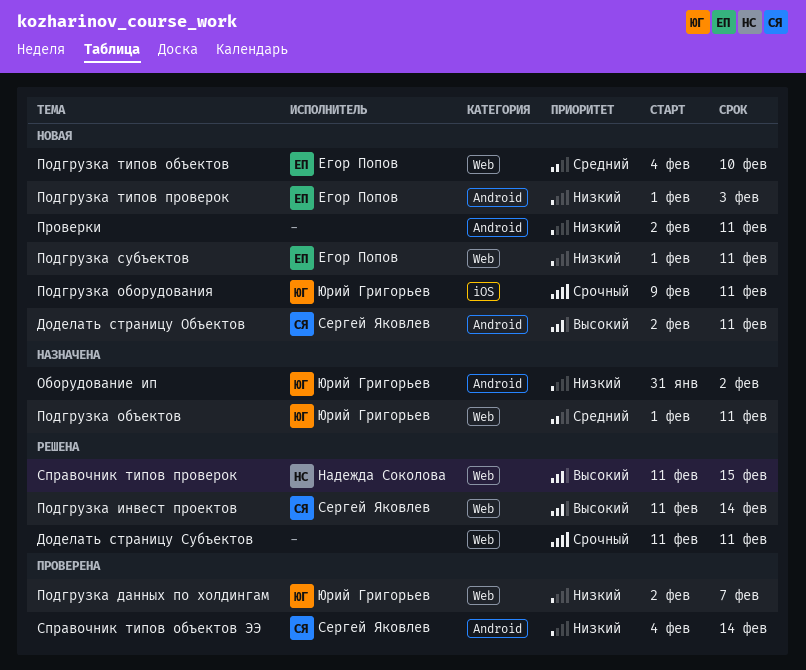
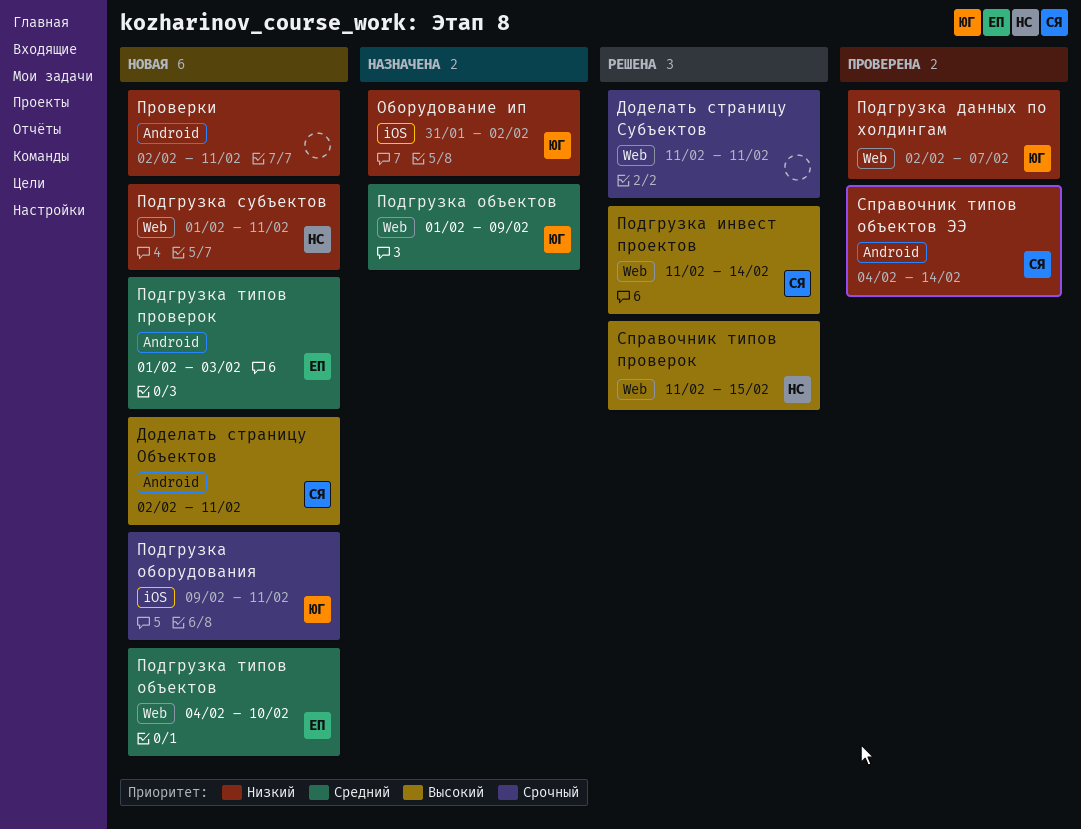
Оборудование ип, label: Android -> iOS
Подгрузка объектов, due: Feb 11 -> Feb 9
Подгрузка субъектов, owner: Егор Попов -> Надежда Соколова
Подгрузка типов проверок, priority: Низкий -> Средний

